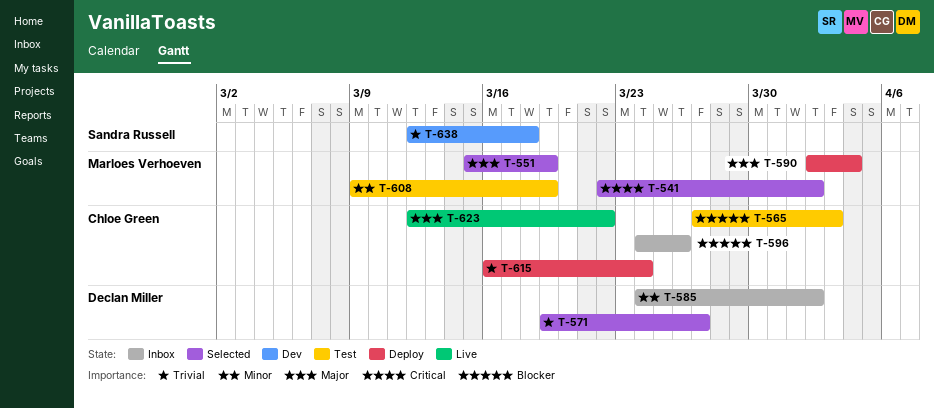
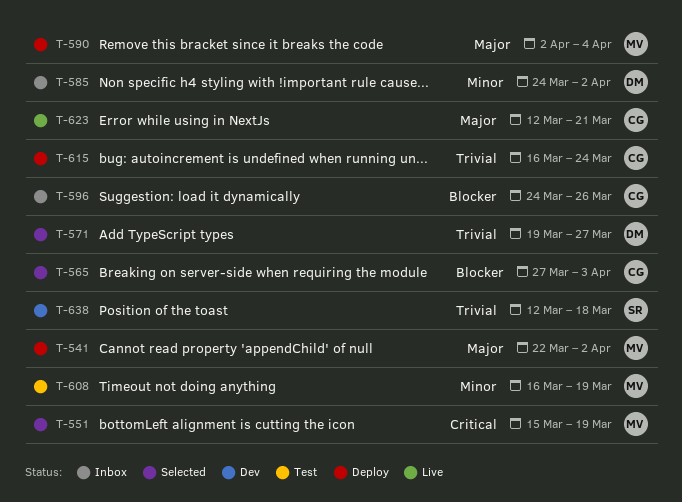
T-541, status: Selected -> Deploy
T-541, priority: Critical -> Major
T-551, priority: Major -> Critical
T-565, status: Test -> Selected
T-608, start: Mar 9 -> Mar 16
T-623, due: Mar 22 -> Mar 21

